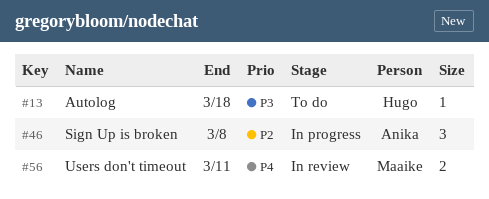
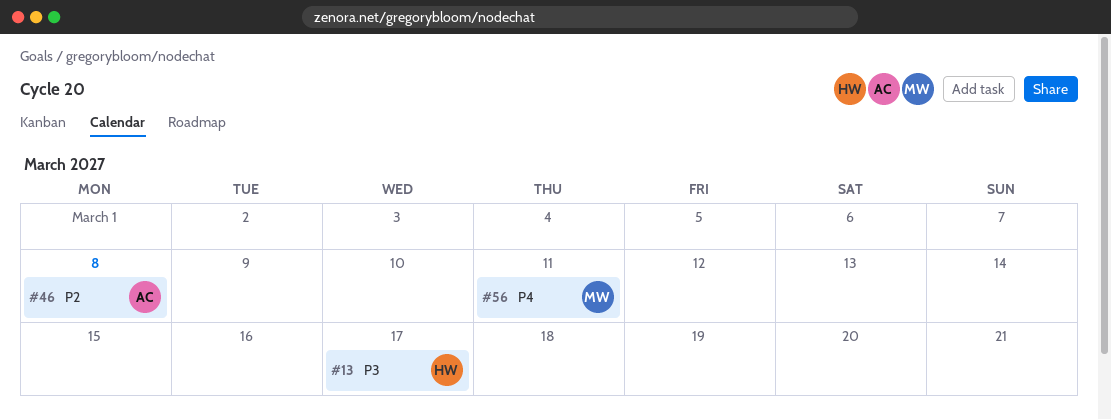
#13, due: Mar 18 -> Mar 17

